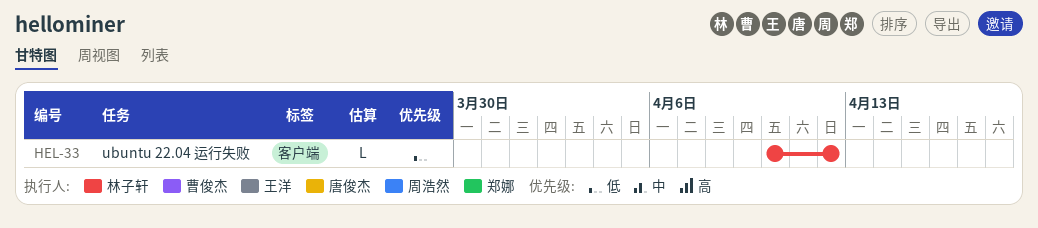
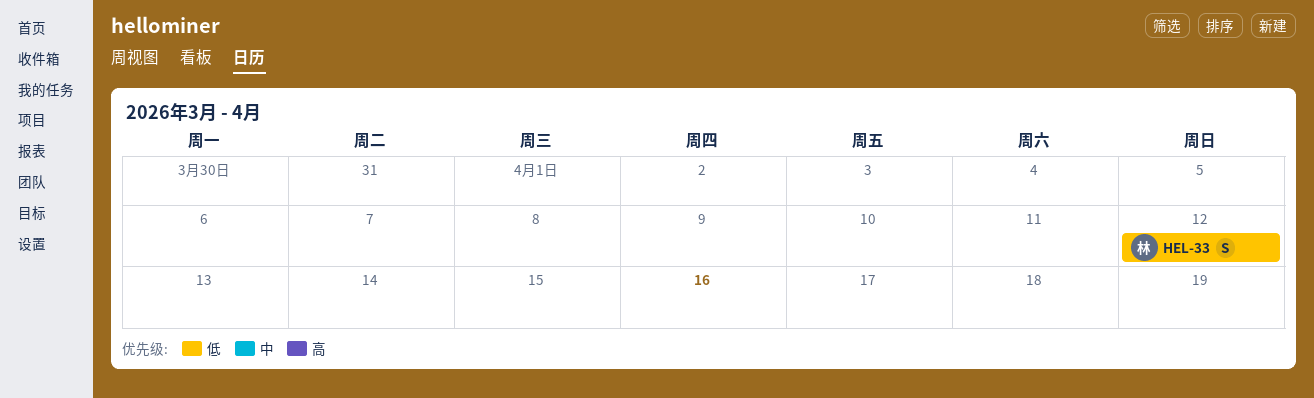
HEL-33, estimate: L -> S
HEL-33, start: Apr 10 -> Apr 12

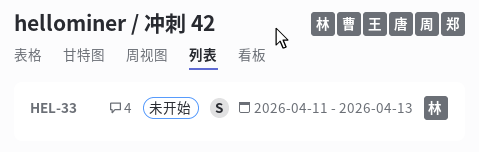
HEL-33, start: Apr 12 -> Apr 11
HEL-33, due: Apr 12 -> Apr 13

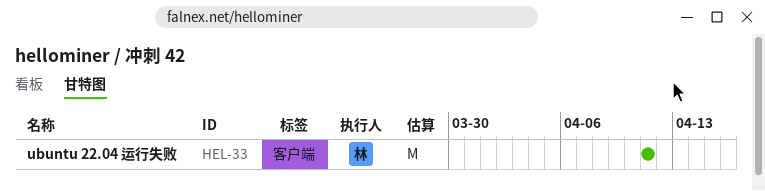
HEL-33, estimate: S -> M
HEL-33, due: Apr 13 -> Apr 11

